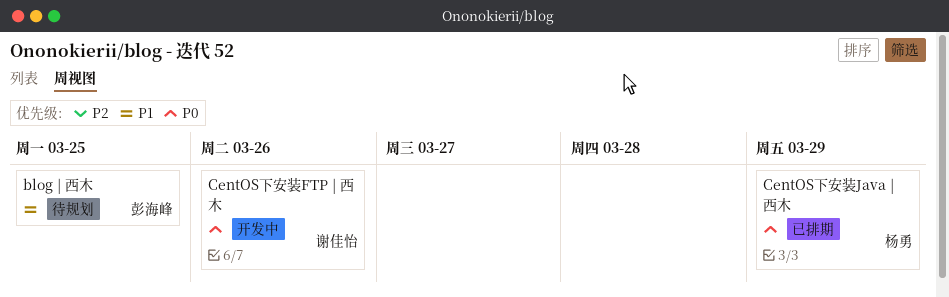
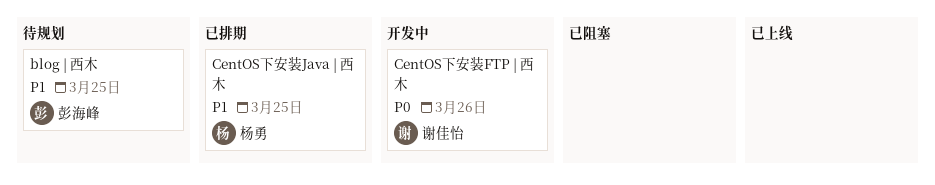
CentOS下安装Java | 西木, priority: P0 -> P1
CentOS下安装Java | 西木, due: Mar 29 -> Mar 25

